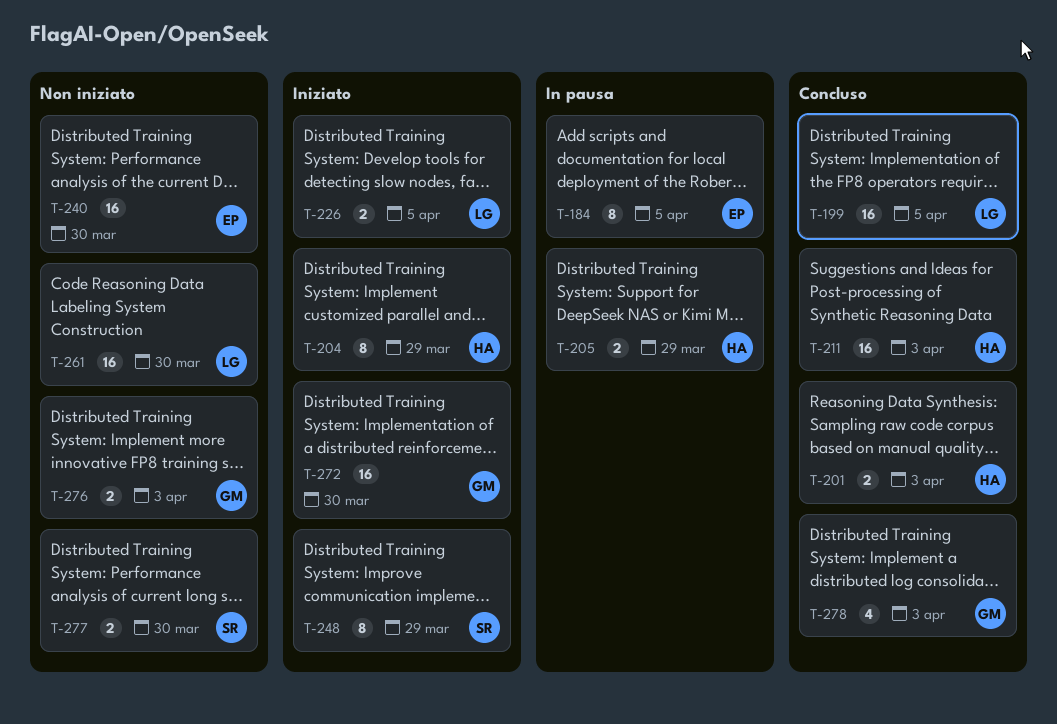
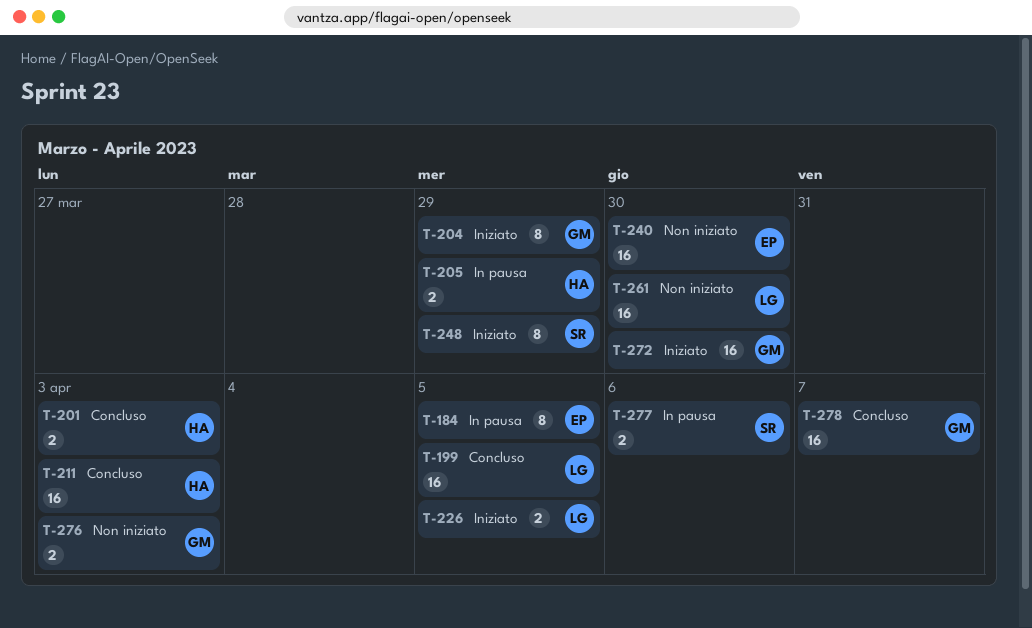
T-204, owner: HA -> GM
T-277, status: Non iniziato -> In pausa
T-277, due: Mar 30 -> Apr 6
T-278, estimate: 4 -> 16
T-278, due: Apr 3 -> Apr 7

